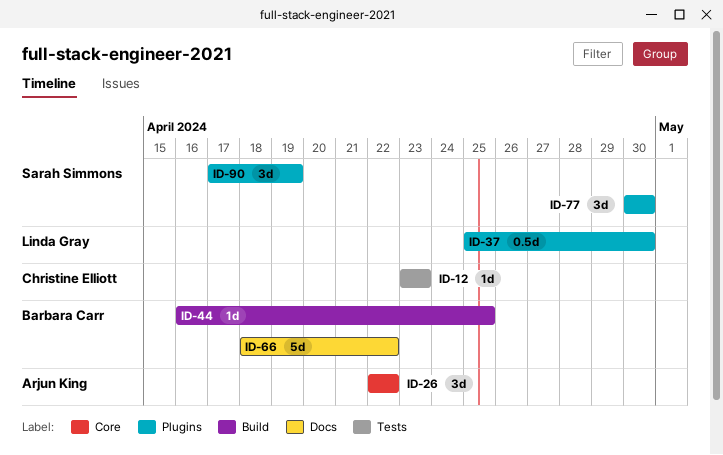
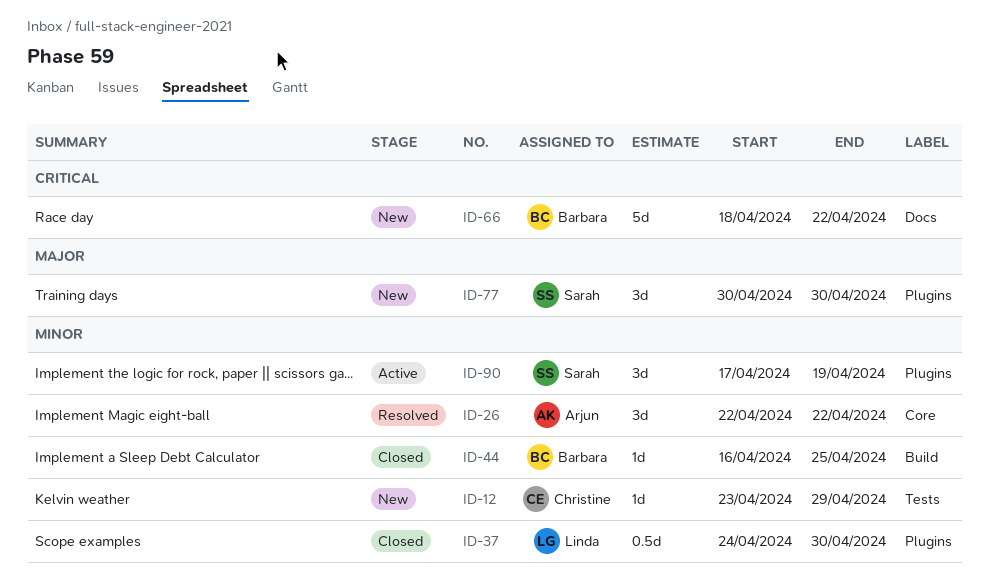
ID-12, due: Apr 23 -> Apr 29
ID-37, start: Apr 25 -> Apr 24

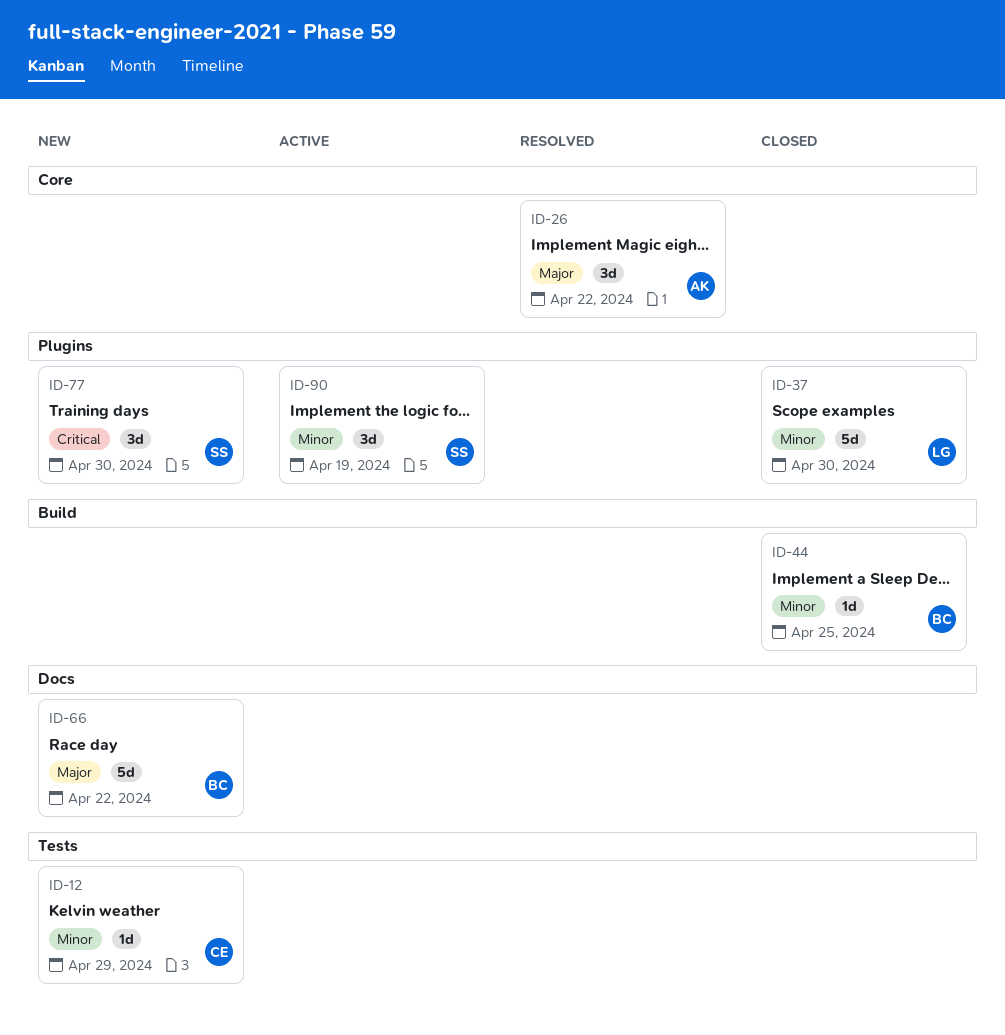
ID-26, priority: Minor -> Major
ID-37, estimate: 0.5d -> 5d
ID-66, priority: Critical -> Major
ID-77, priority: Major -> Critical

